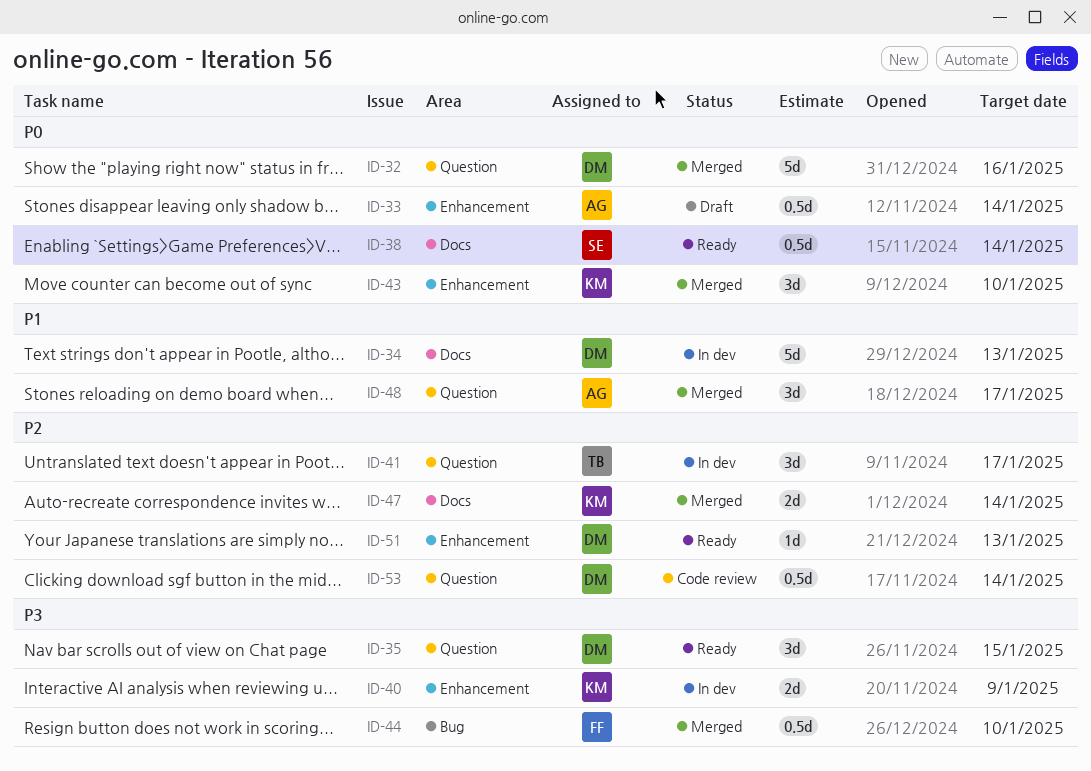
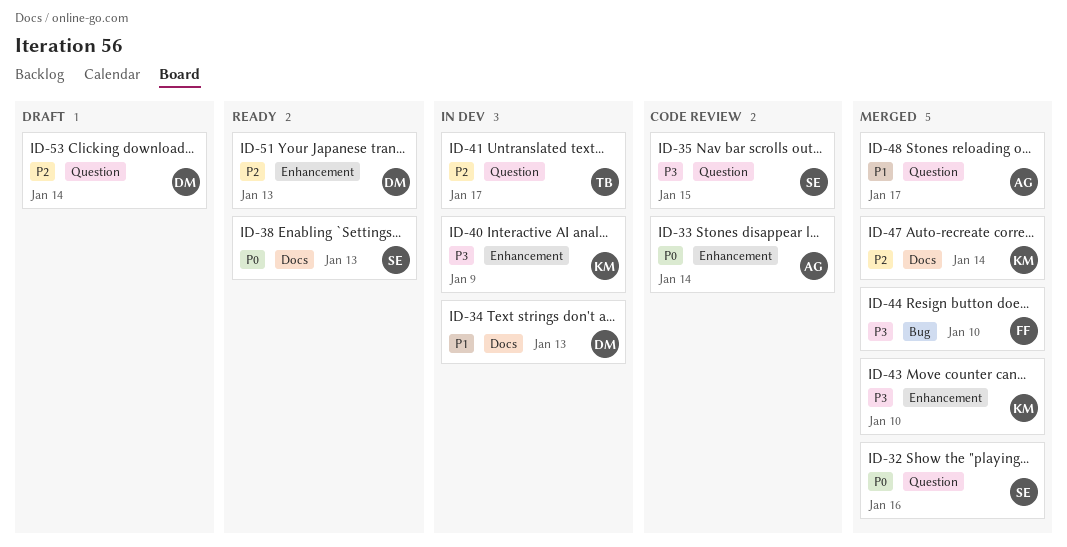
ID-32, owner: DM -> SE
ID-33, status: Draft -> Code review
ID-35, status: Ready -> Code review
ID-35, owner: DM -> SE
ID-38, due: Jan 14 -> Jan 13
ID-43, priority: P0 -> P3
ID-53, status: Code review -> Draft

